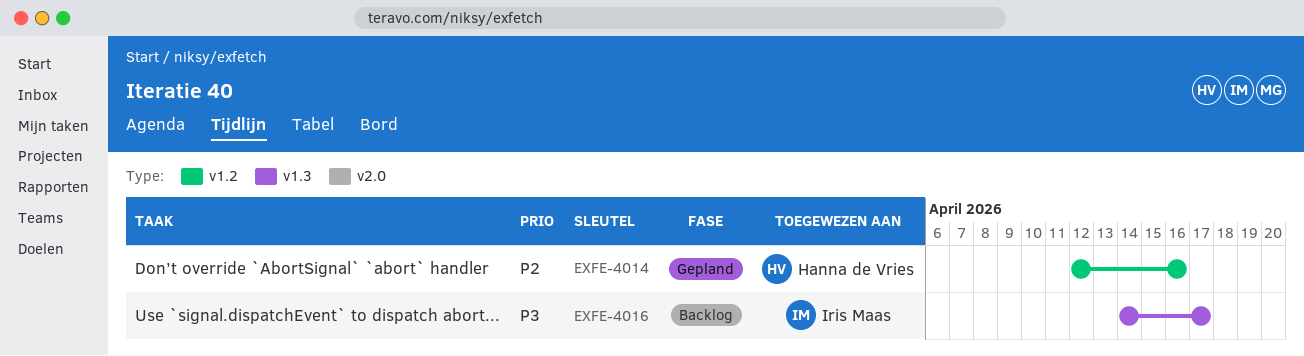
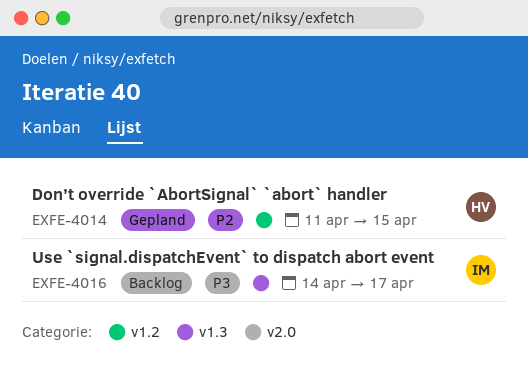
EXFE-4014, start: Apr 12 -> Apr 11
EXFE-4014, due: Apr 16 -> Apr 15

